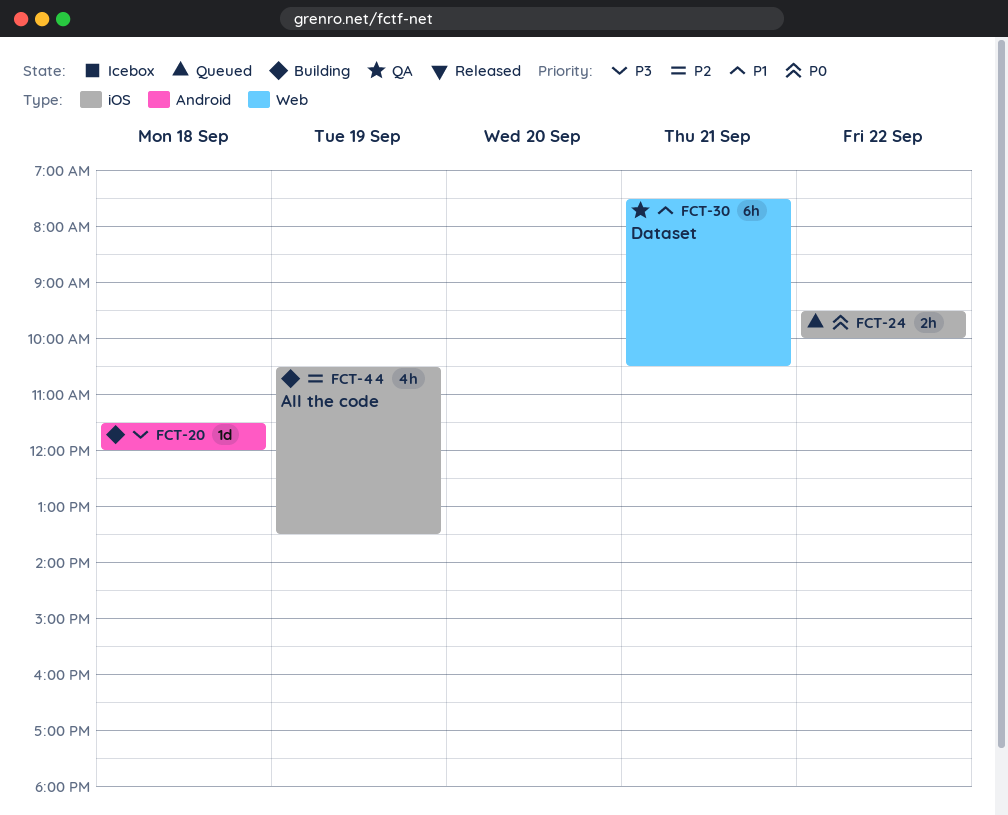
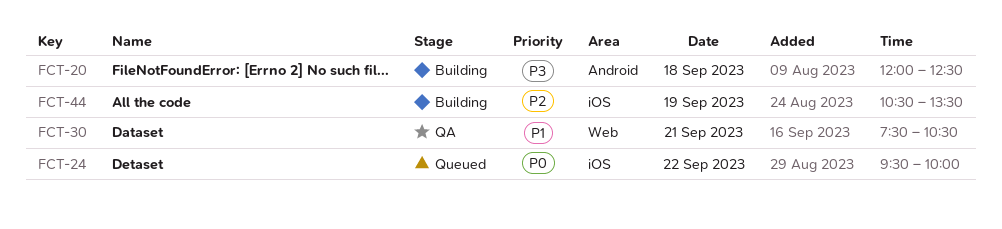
FCT-20, begins: 11:30 -> 12:00
FCT-20, ends: 12:00 -> 12:30

